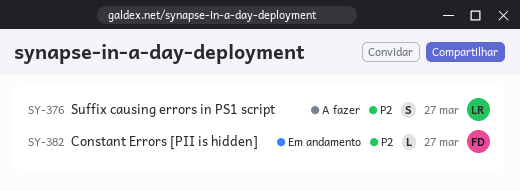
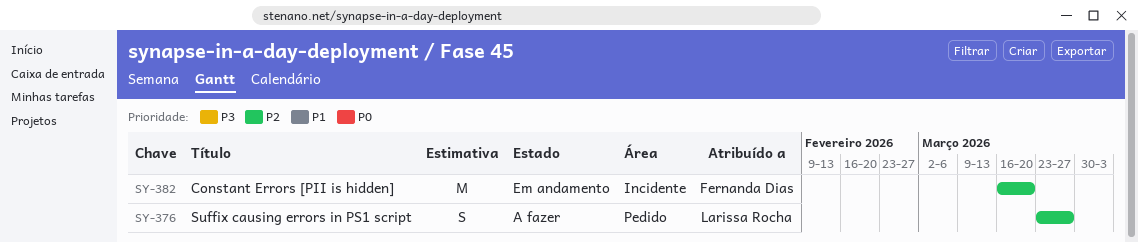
SY-382, estimate: L -> M
SY-382, due: Mar 27 -> Mar 20

